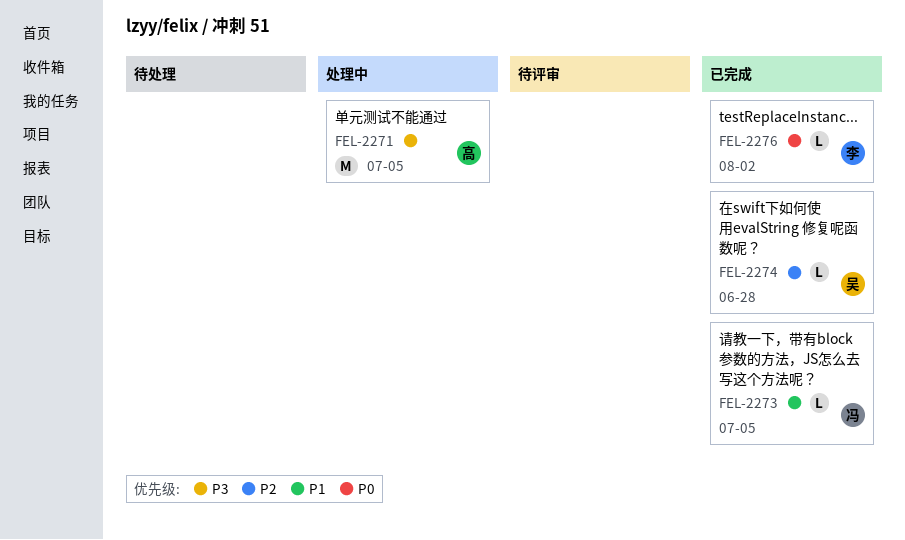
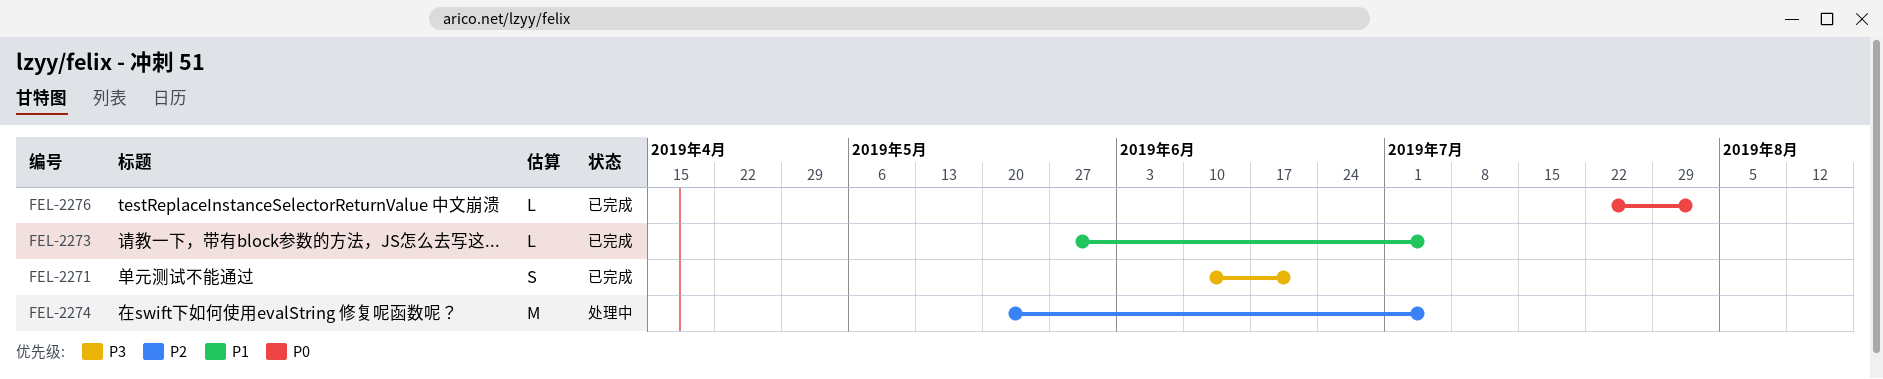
FEL-2271, status: 处理中 -> 已完成
FEL-2271, estimate: M -> S
FEL-2271, due: Jul 5 -> Jun 21
FEL-2274, status: 已完成 -> 处理中
FEL-2274, estimate: L -> M
FEL-2274, due: Jun 28 -> Jul 5

